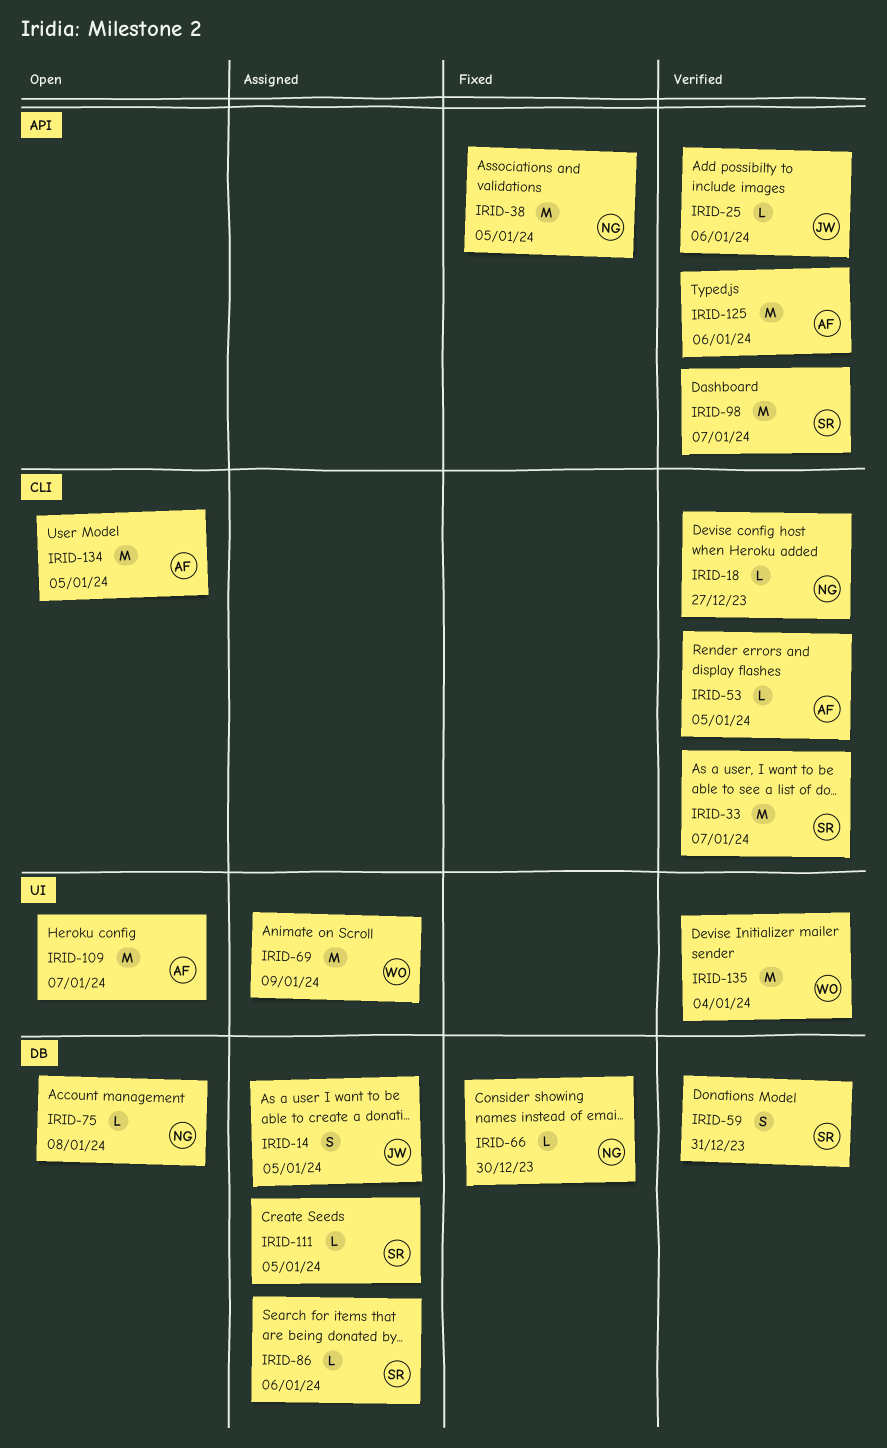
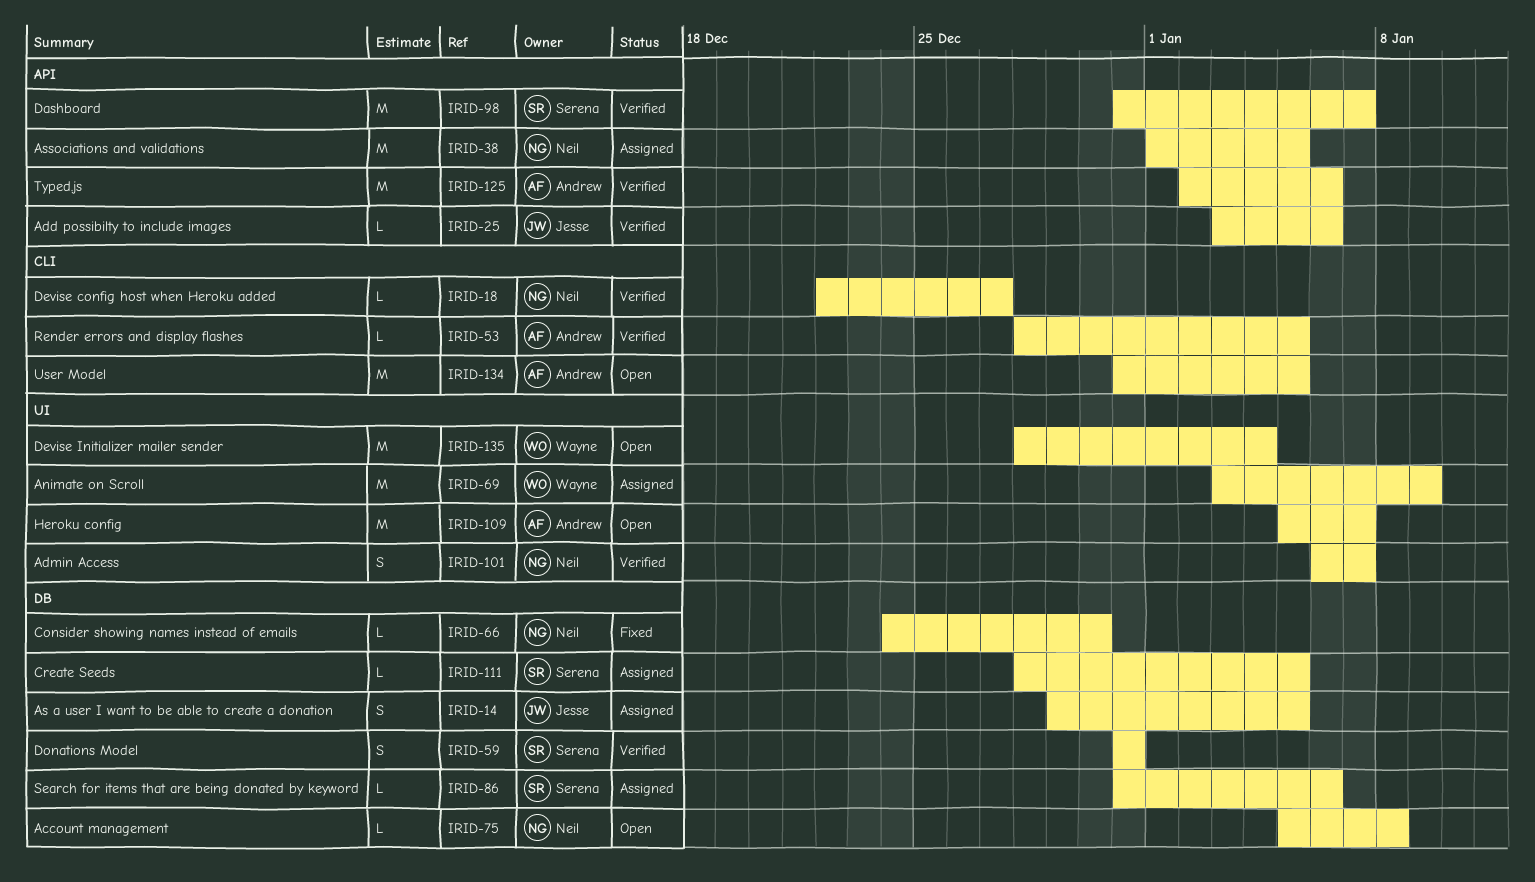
IRID-33: present -> none
IRID-38, status: Fixed -> Assigned
IRID-101: none -> present
IRID-135, status: Verified -> Open

